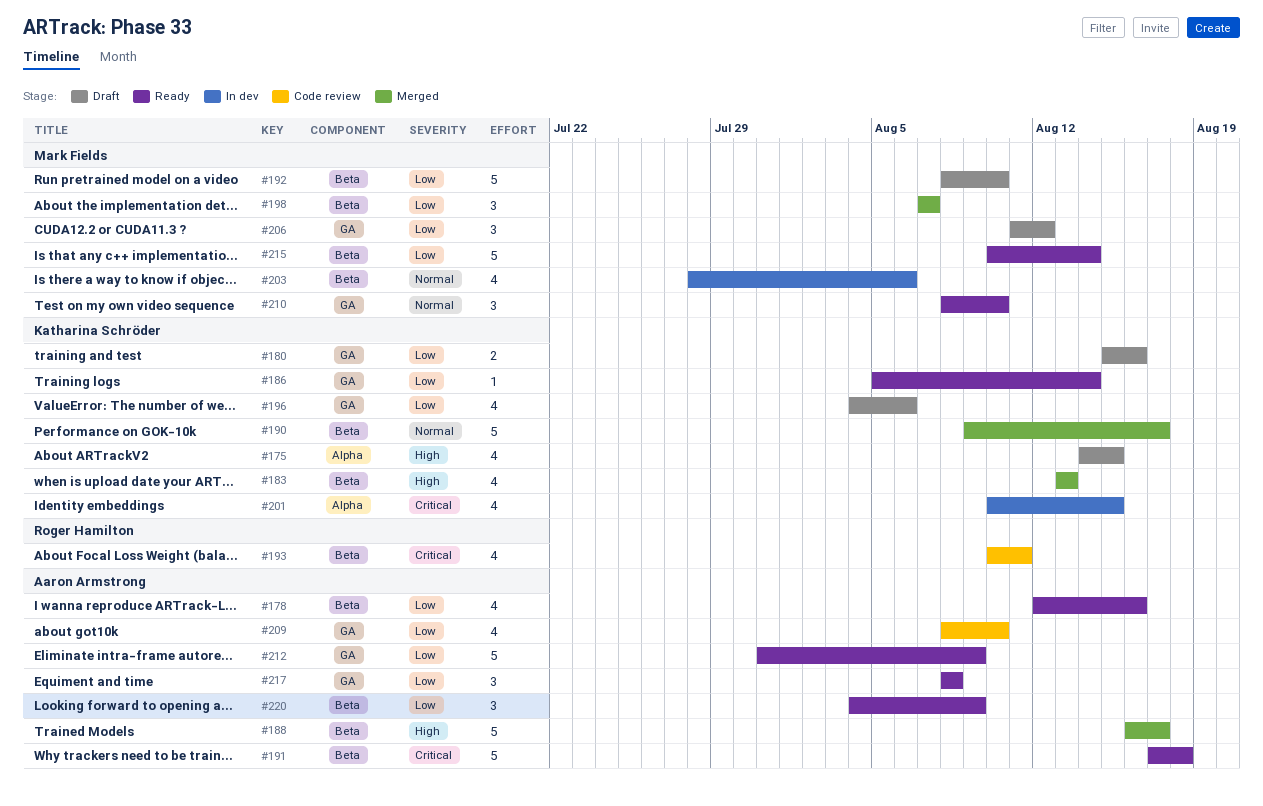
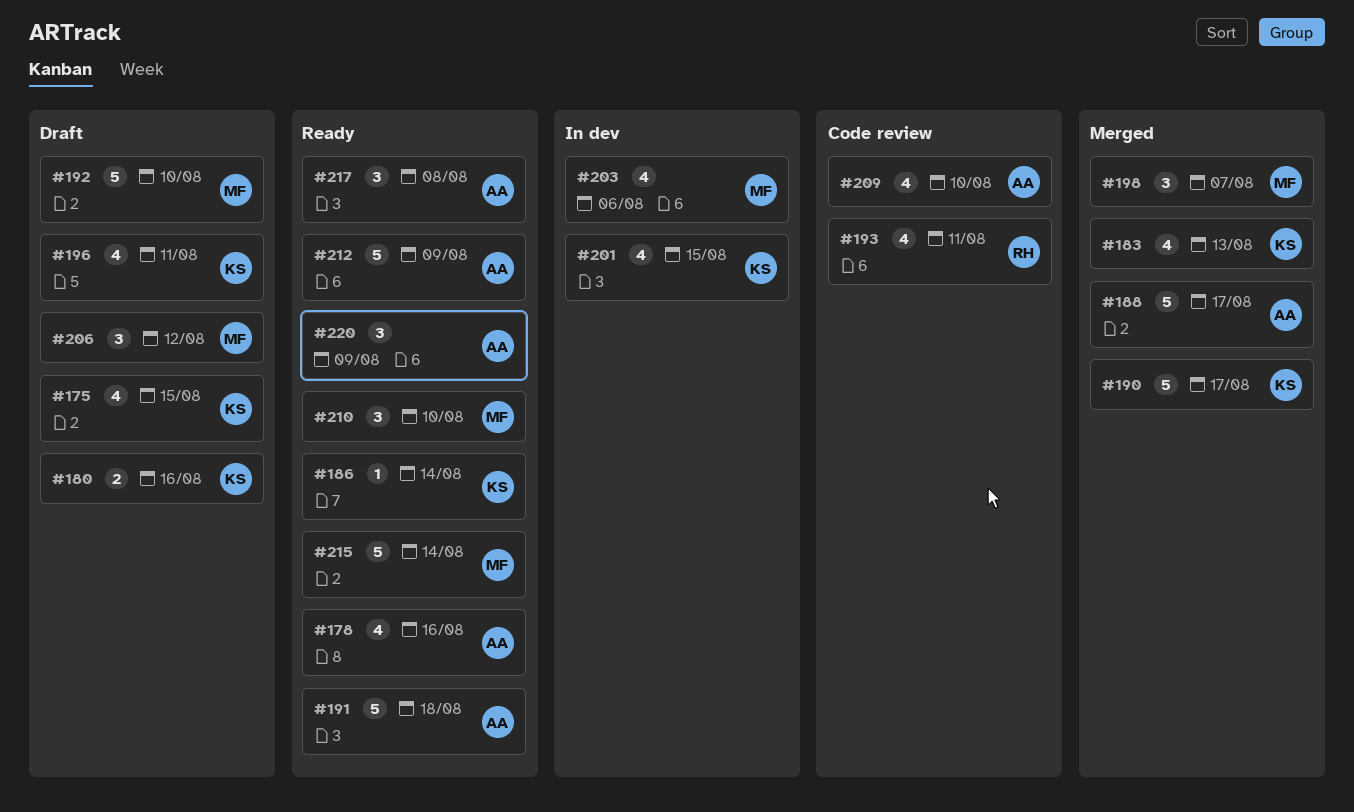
#196, due: Aug 6 -> Aug 11

